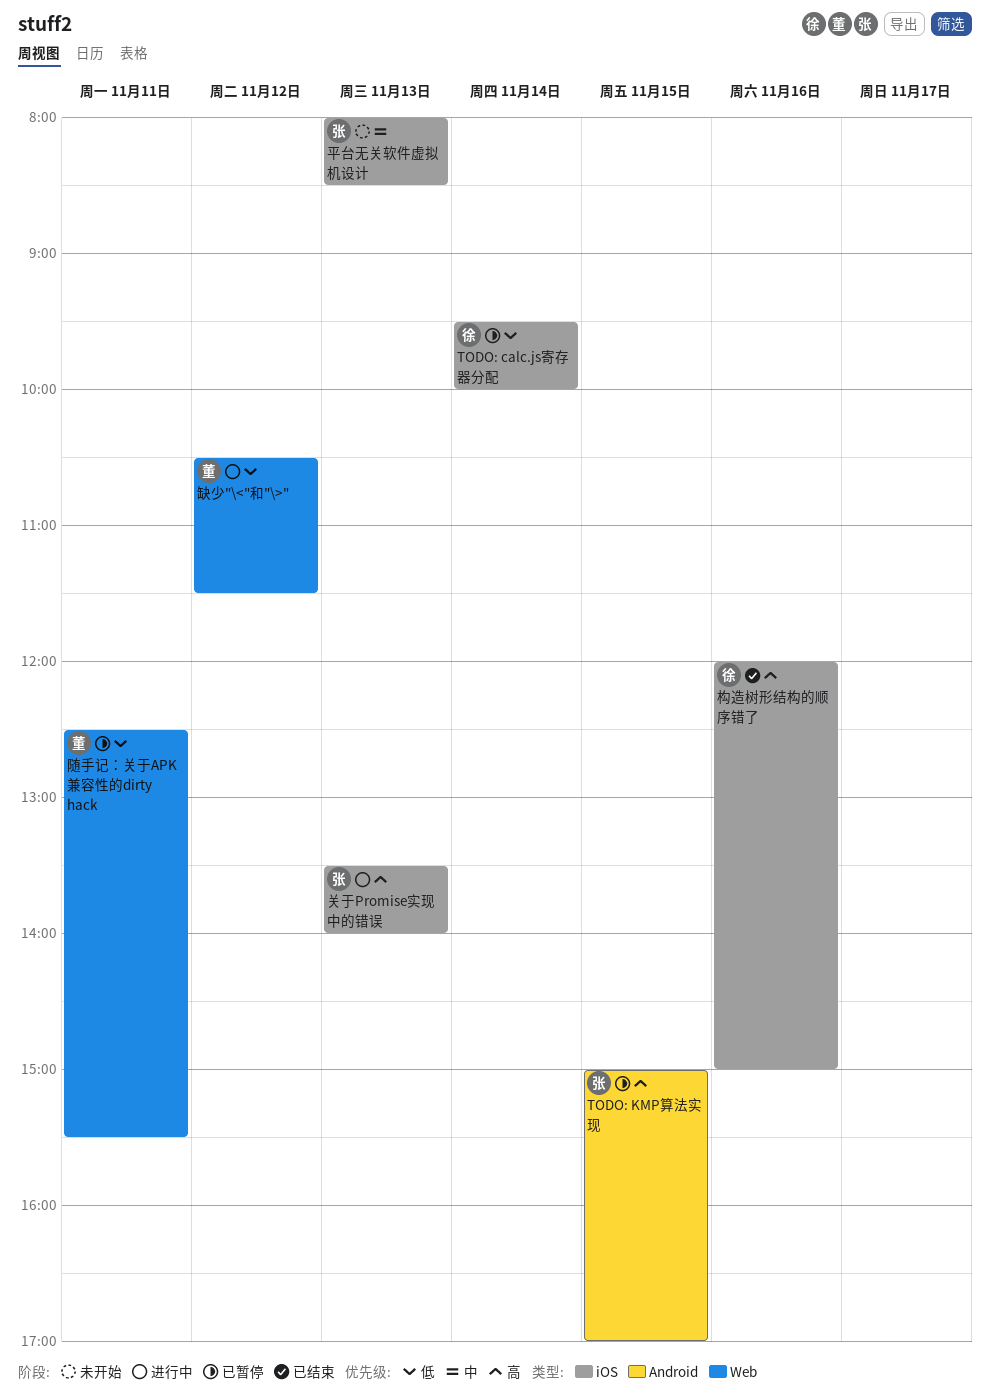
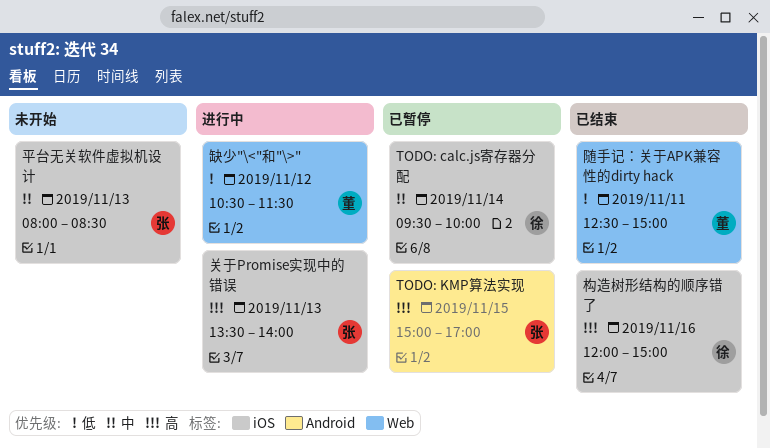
TODO: calc.js寄存器分配, priority: 低 -> 中
随手记：关于APK兼容性的dirty hack, status: 已暂停 -> 已结束
随手记：关于APK兼容性的dirty hack, ends: 15:30 -> 15:00

